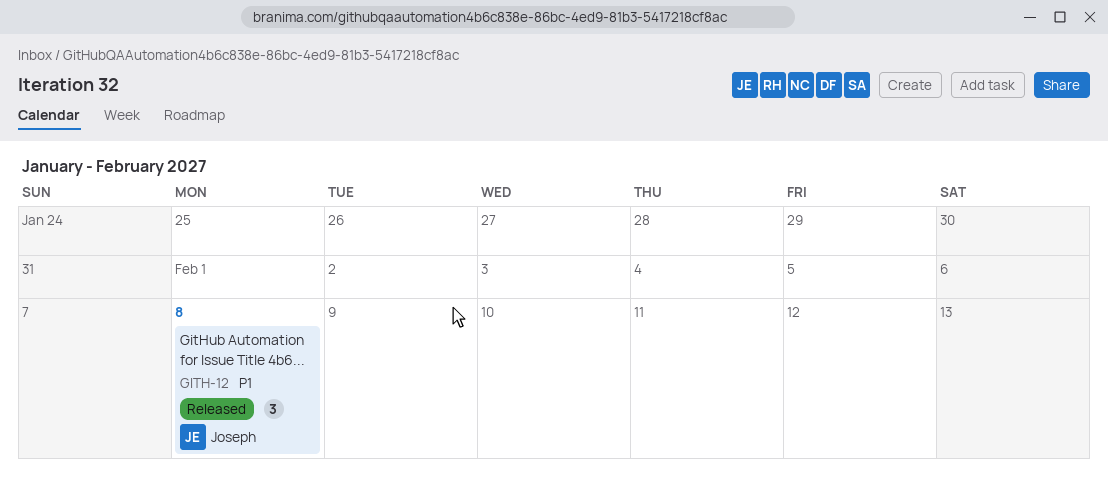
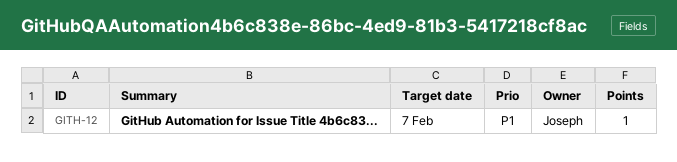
GITH-12, estimate: 3 -> 1
GITH-12, due: Feb 8 -> Feb 7

